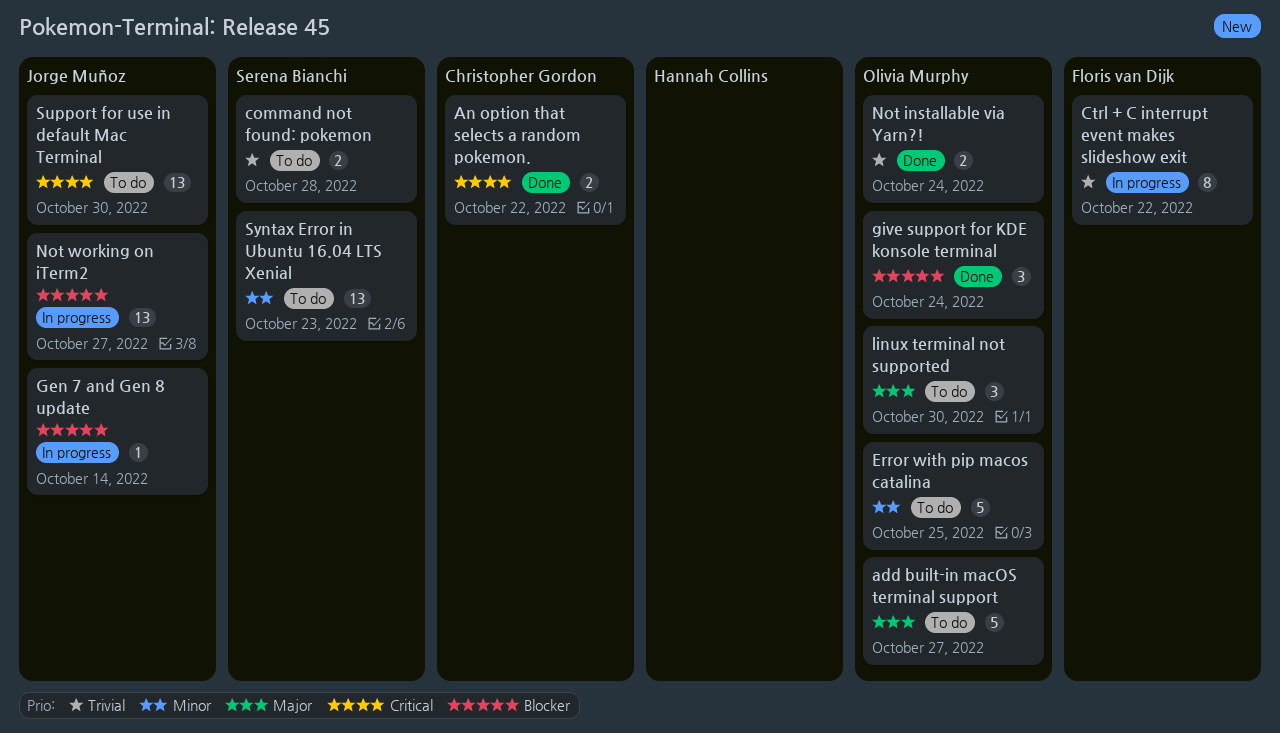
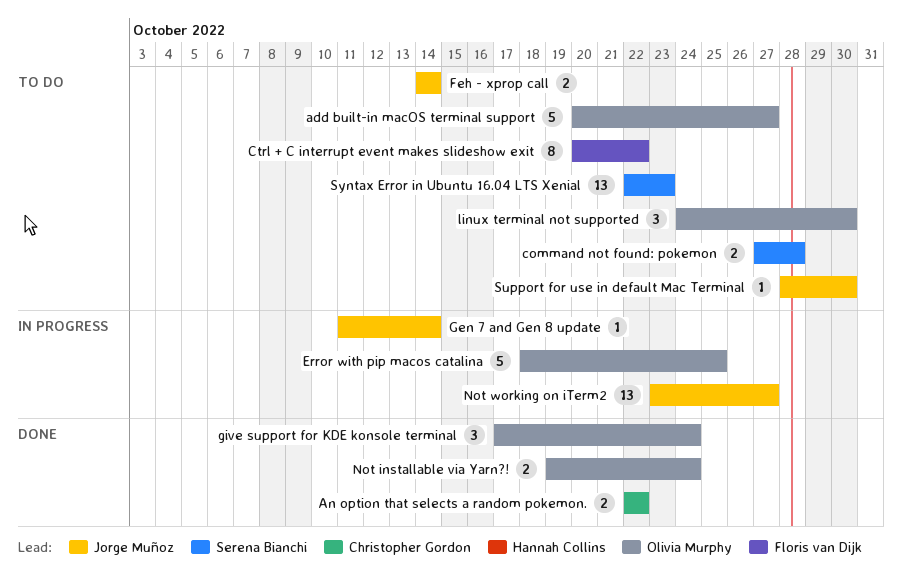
Ctrl + C interrupt event makes slideshow exit, status: In progress -> To do
Error with pip macos catalina, status: To do -> In progress
Feh - xprop call: none -> present
Support for use in default Mac Terminal, estimate: 13 -> 1

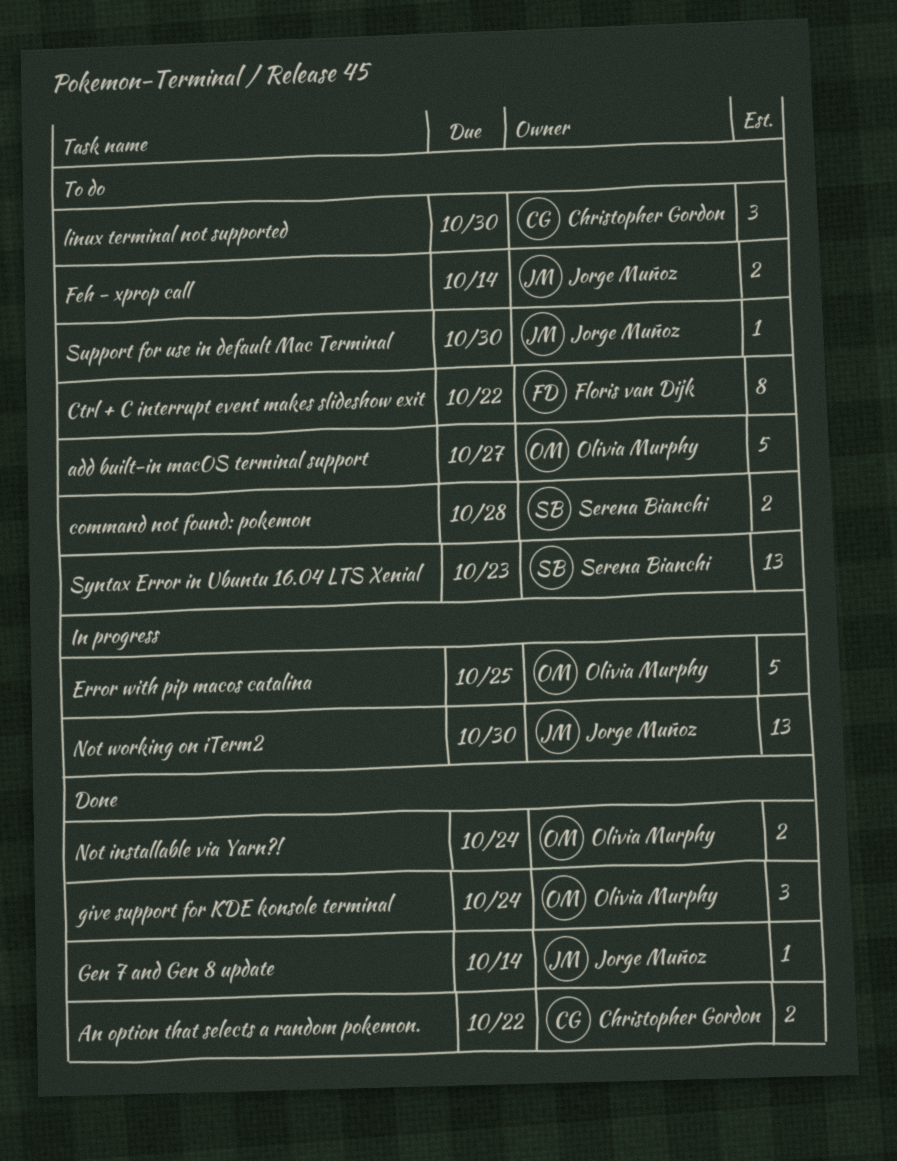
Gen 7 and Gen 8 update, status: In progress -> Done
linux terminal not supported, owner: Olivia Murphy -> Christopher Gordon
Not working on iTerm2, due: Oct 27 -> Oct 30

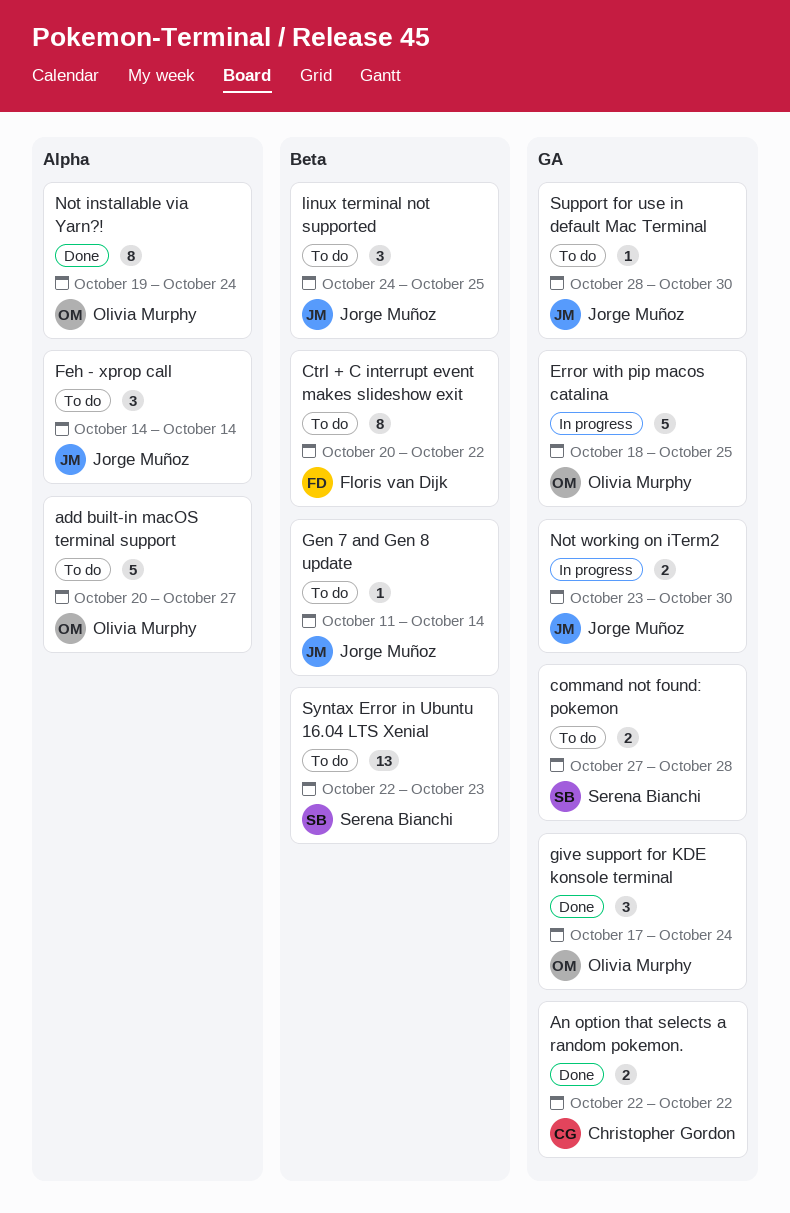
Feh - xprop call, estimate: 2 -> 3
Gen 7 and Gen 8 update, status: Done -> To do
linux terminal not supported, owner: Christopher Gordon -> Jorge Muñoz
linux terminal not supported, due: Oct 30 -> Oct 25
Not installable via Yarn?!, estimate: 2 -> 8
Not working on iTerm2, estimate: 13 -> 2

